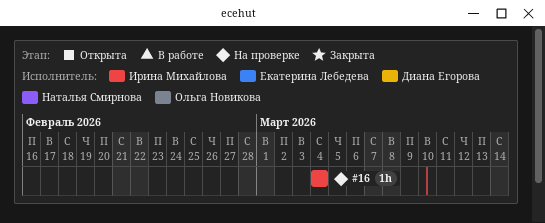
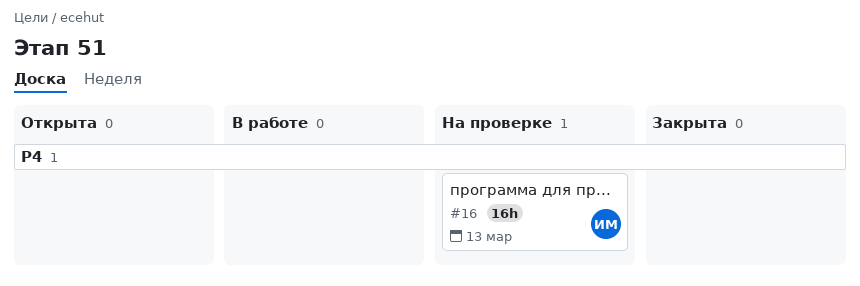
#16, estimate: 1h -> 16h
#16, due: Mar 4 -> Mar 13

